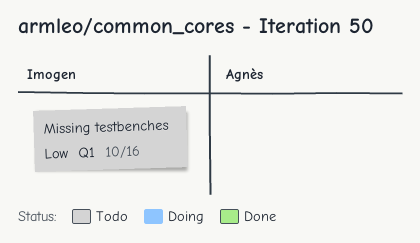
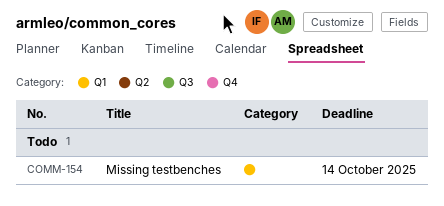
Missing testbenches, due: Oct 16 -> Oct 14

